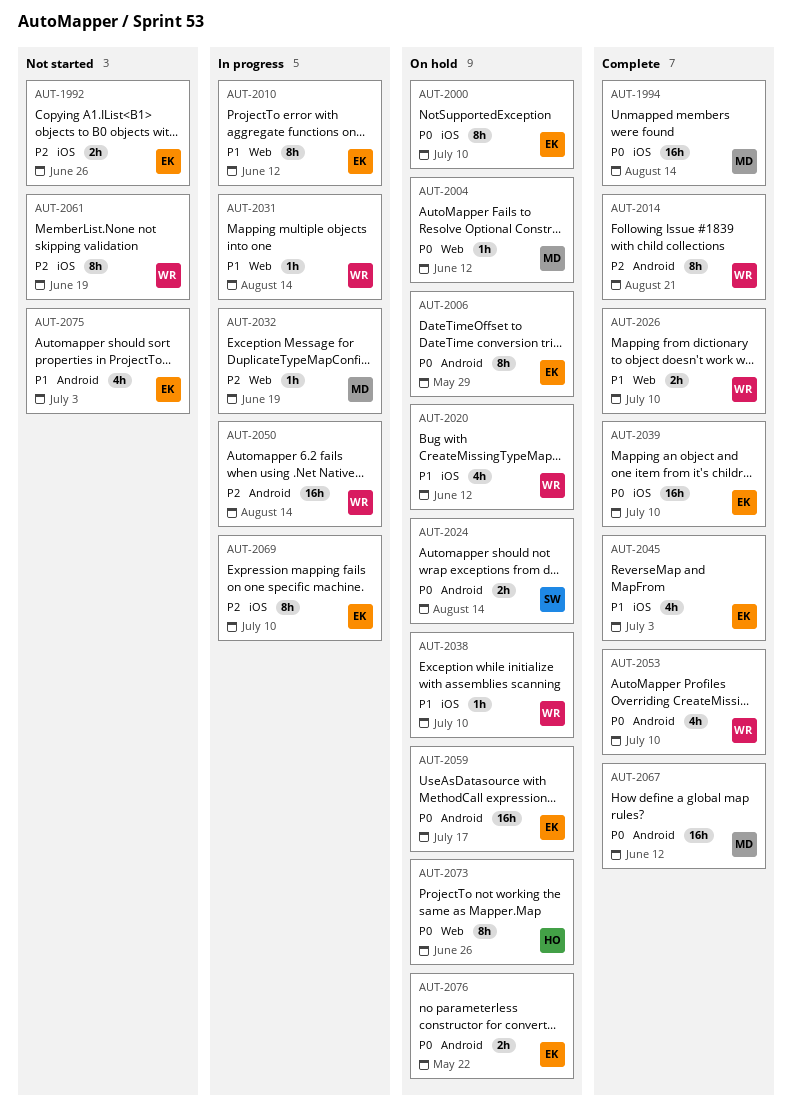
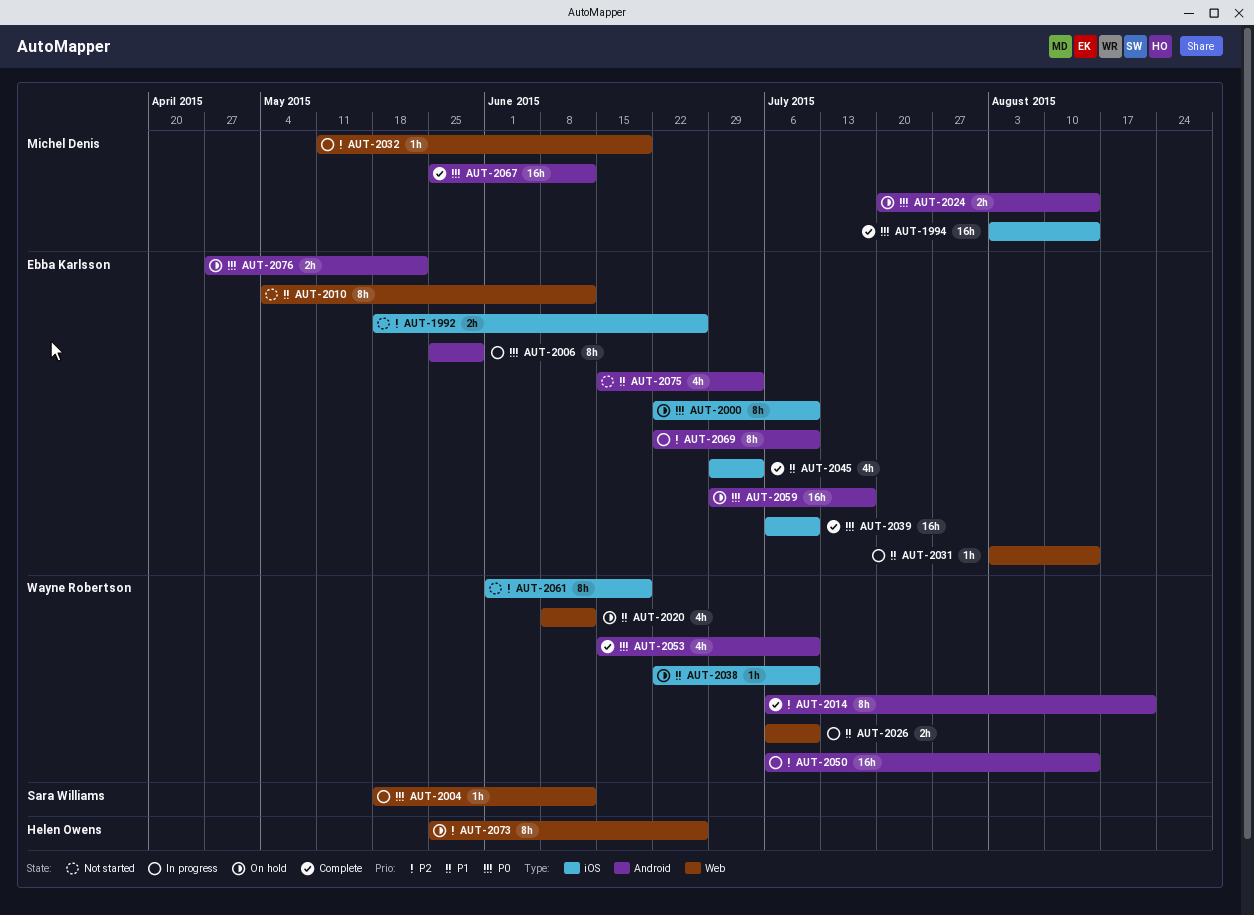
AUT-2004, status: On hold -> In progress
AUT-2004, owner: Michel Denis -> Sara Williams
AUT-2006, status: On hold -> In progress
AUT-2010, status: In progress -> Not started
AUT-2020, label: iOS -> Web
AUT-2024, owner: Sara Williams -> Michel Denis
AUT-2026, status: Complete -> In progress
AUT-2031, owner: Wayne Robertson -> Ebba Karlsson
AUT-2069, label: iOS -> Android
AUT-2073, priority: P0 -> P2

